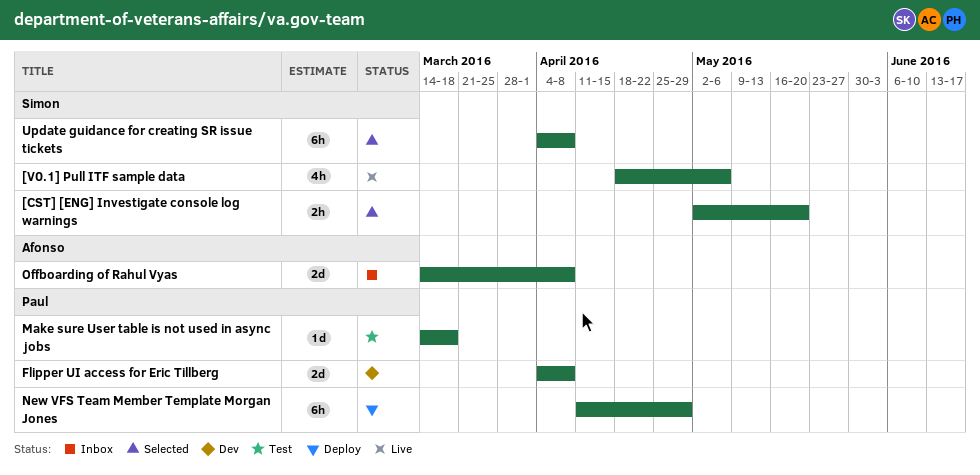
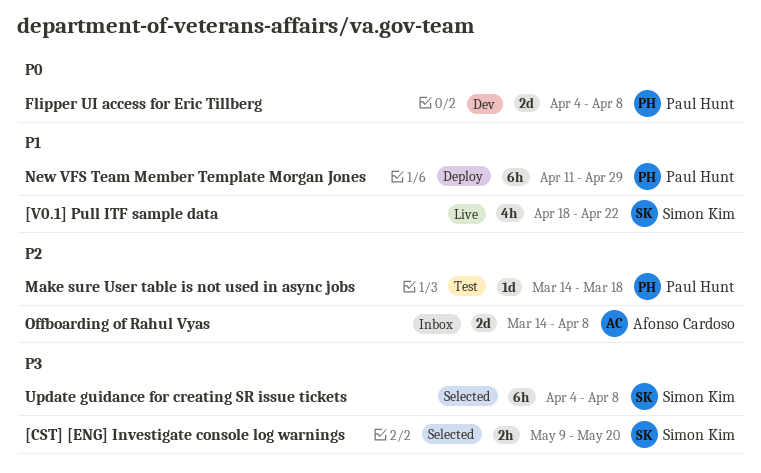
[CST] [ENG] Investigate console log warnings, start: May 2 -> May 9
[V0.1] Pull ITF sample data, due: May 6 -> Apr 22

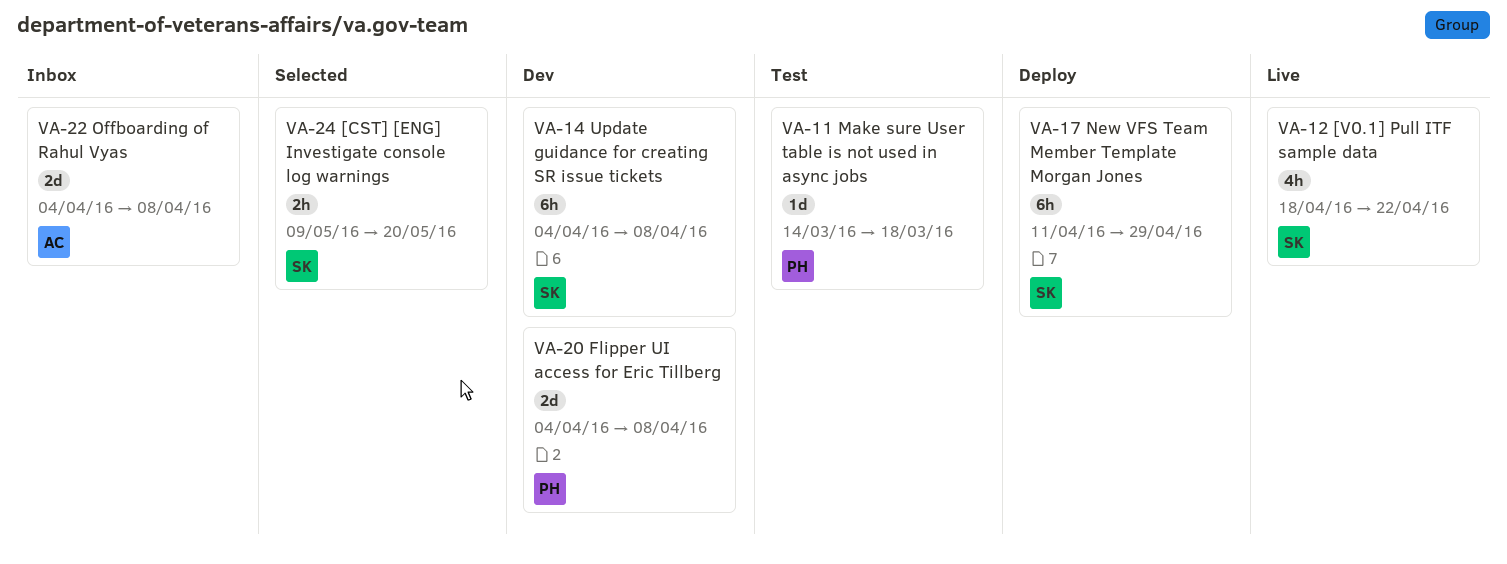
New VFS Team Member Template Morgan Jones, owner: Paul Hunt -> Simon Kim
Offboarding of Rahul Vyas, start: Mar 14 -> Apr 4
Update guidance for creating SR issue tickets, status: Selected -> Dev

